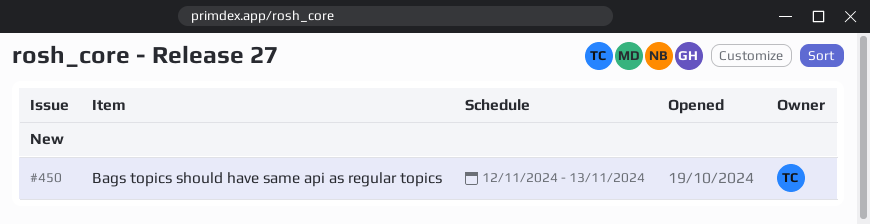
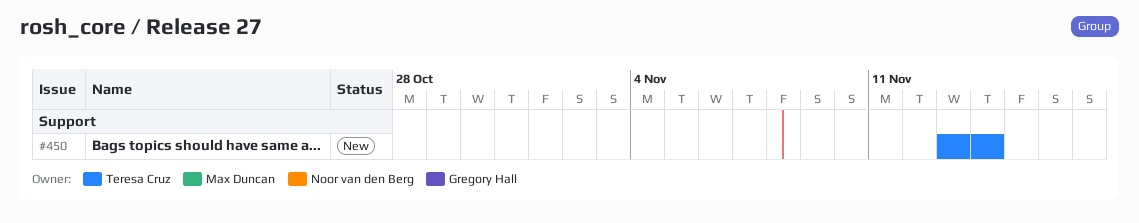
#450, start: Nov 12 -> Nov 13
#450, due: Nov 13 -> Nov 14

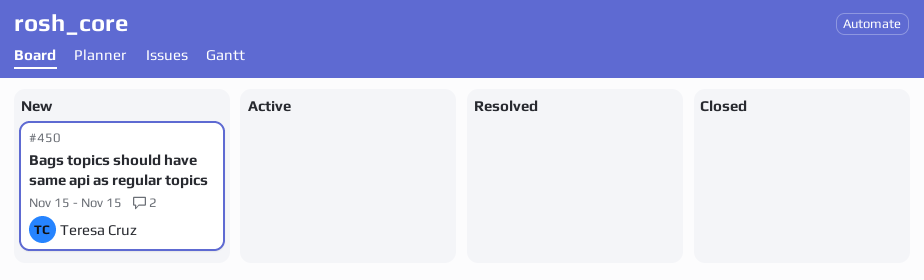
#450, start: Nov 13 -> Nov 15
#450, due: Nov 14 -> Nov 15

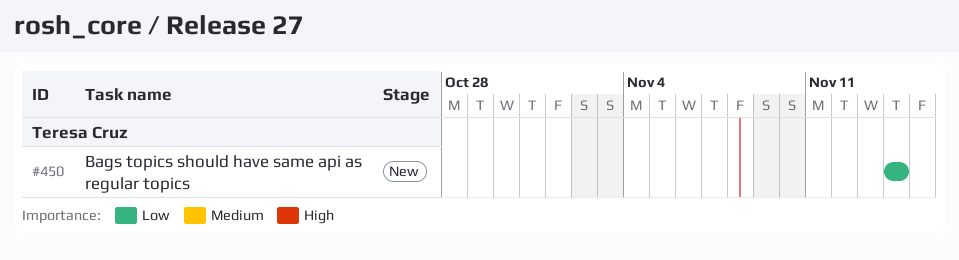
#450, start: Nov 15 -> Nov 14
#450, due: Nov 15 -> Nov 14

